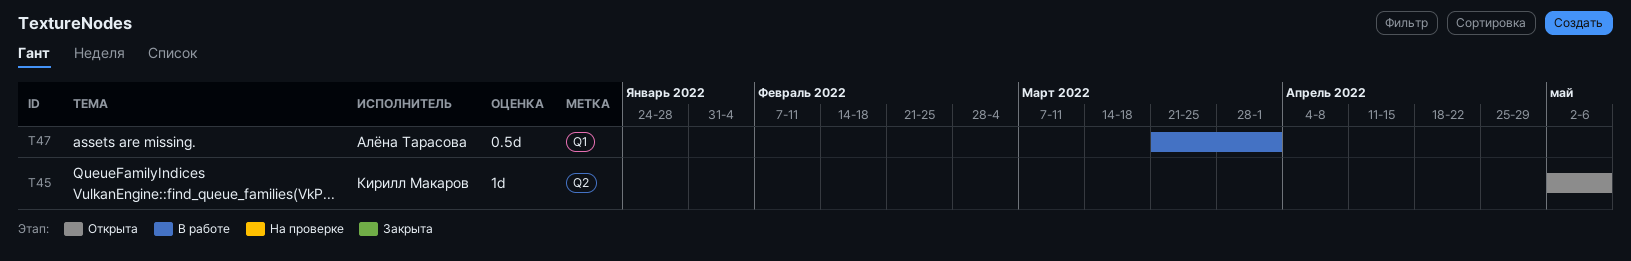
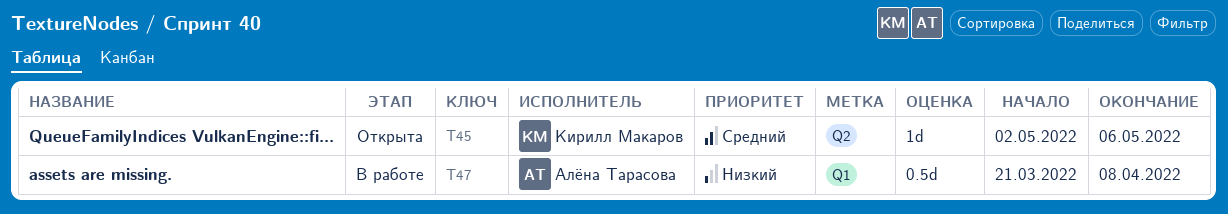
T47, due: Apr 1 -> Apr 8

